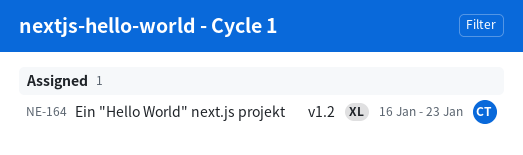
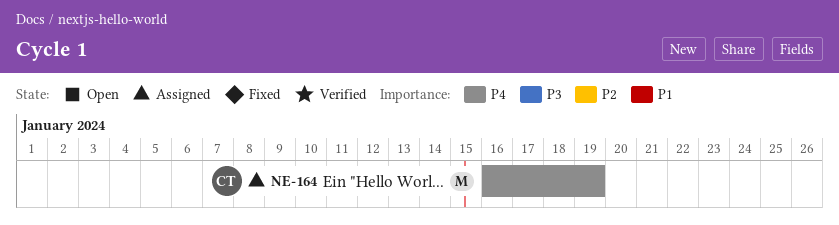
NE-164, estimate: XL -> M
NE-164, due: Jan 23 -> Jan 19

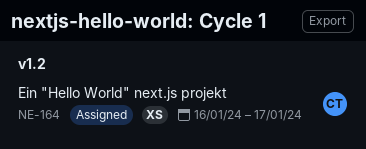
NE-164, estimate: M -> XS
NE-164, due: Jan 19 -> Jan 17

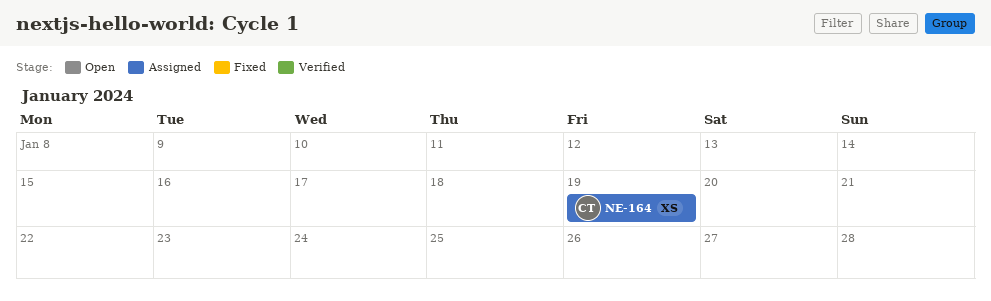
NE-164, start: Jan 16 -> Jan 19
NE-164, due: Jan 17 -> Jan 19

